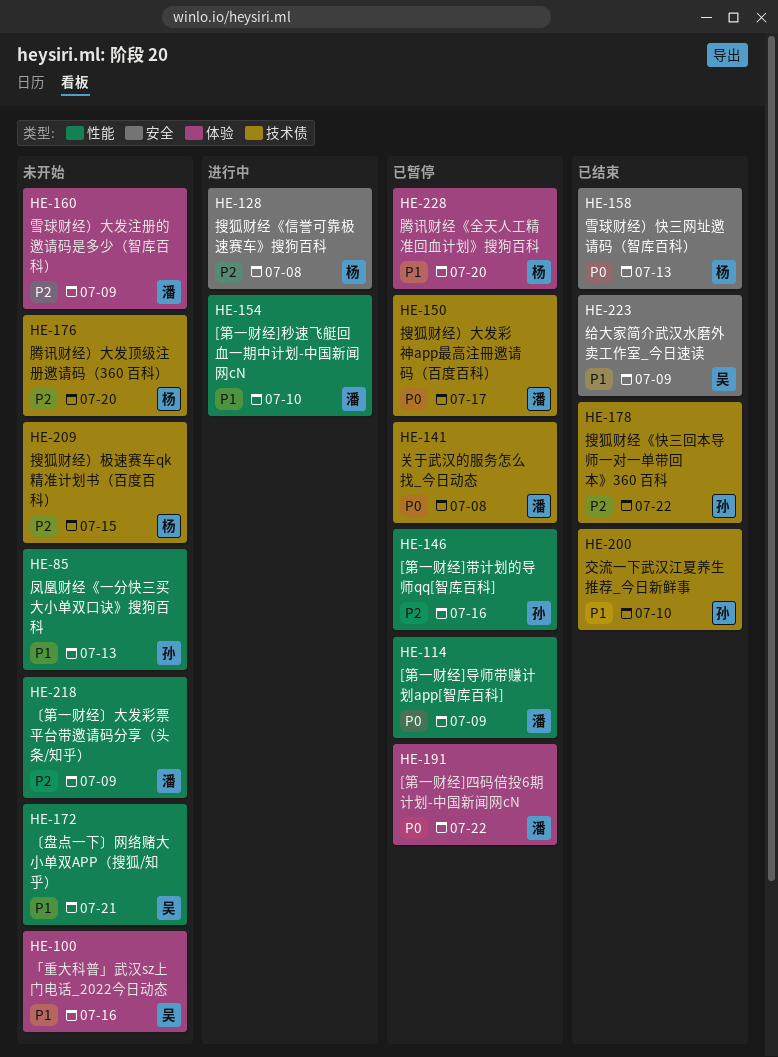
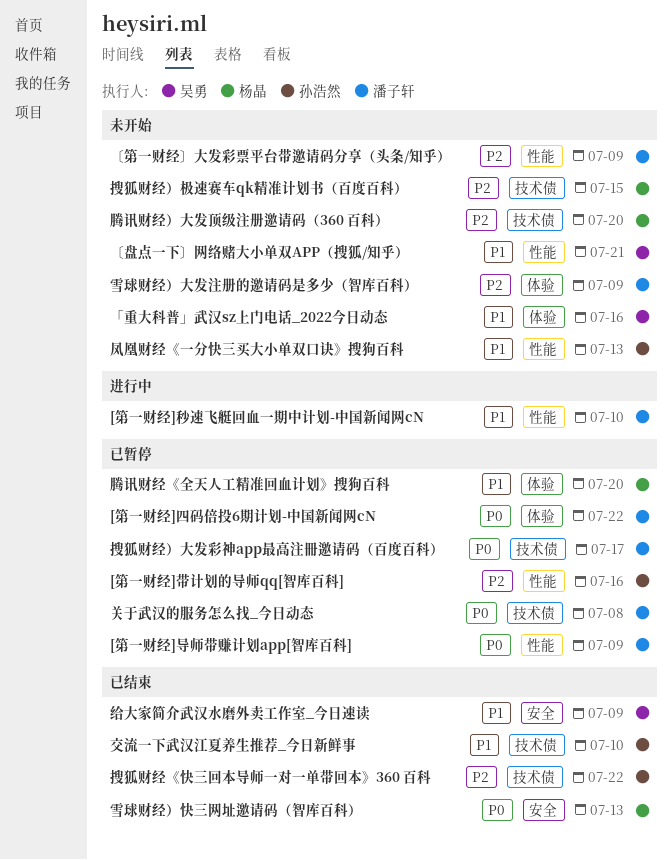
搜狐财经《信誉可靠极速赛车》搜狗百科: present -> none

